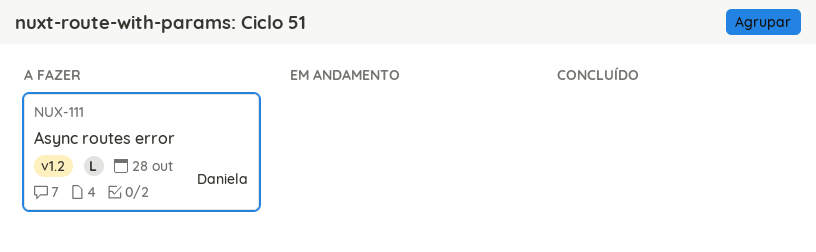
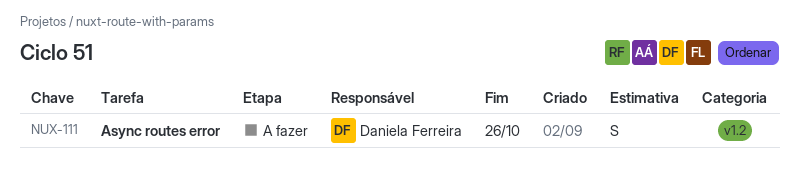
NUX-111, estimate: L -> S
NUX-111, due: Oct 28 -> Oct 26

